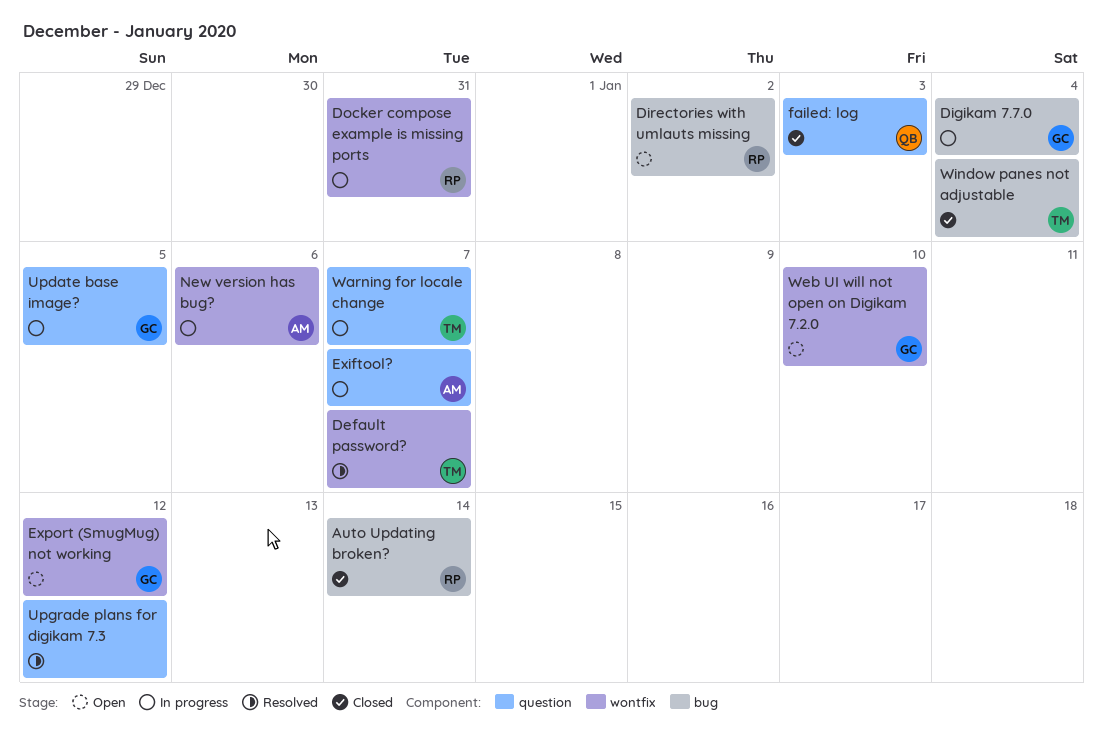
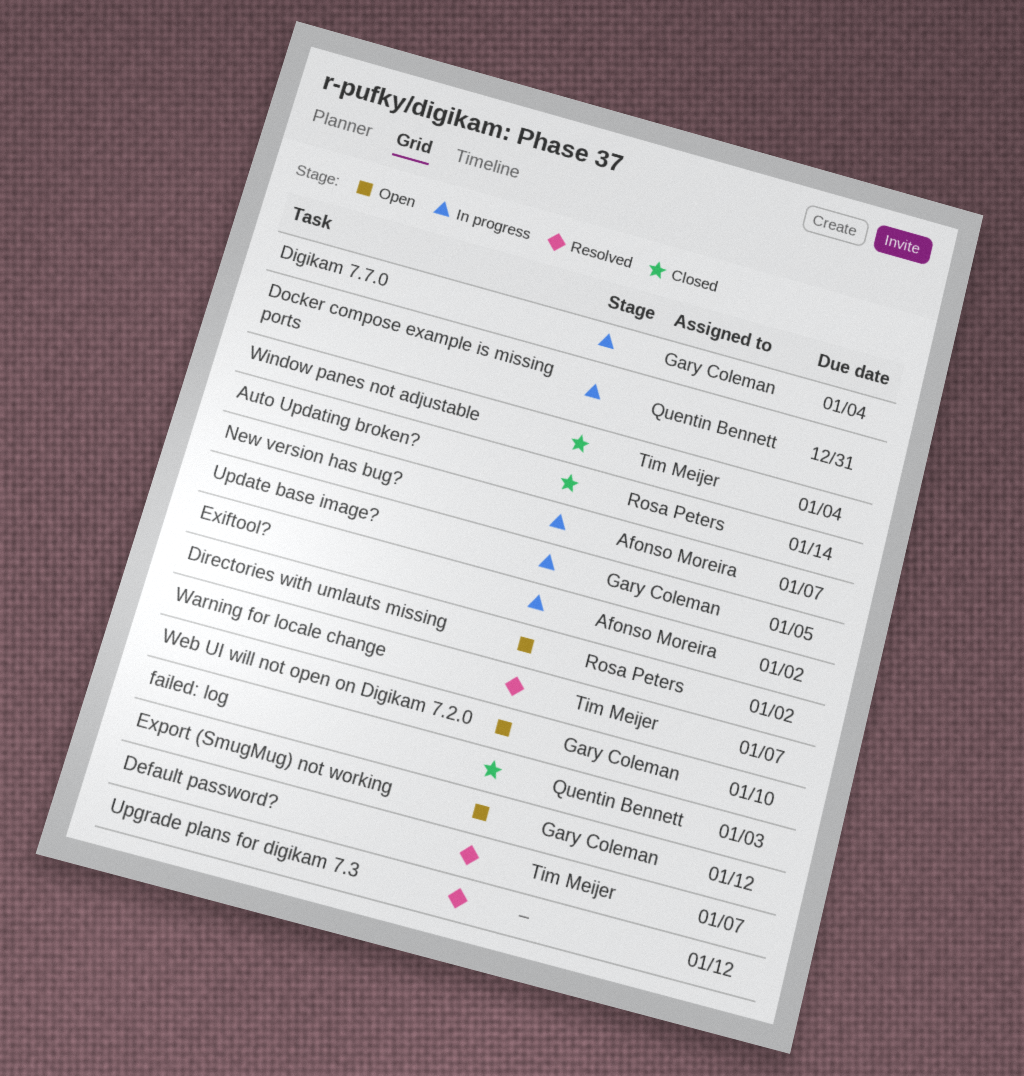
Docker compose example is missing ports, owner: Rosa Peters -> Quentin Bennett
Exiftool?, due: Jan 7 -> Jan 2
New version has bug?, due: Jan 6 -> Jan 7
Warning for locale change, status: In progress -> Resolved

